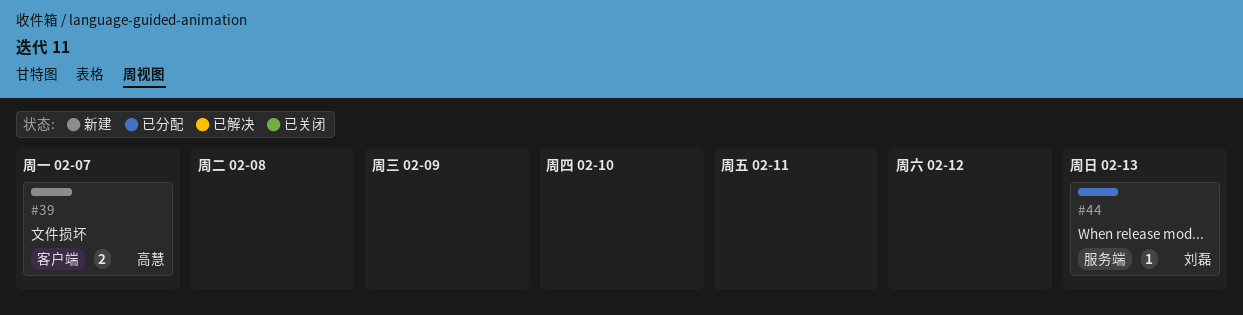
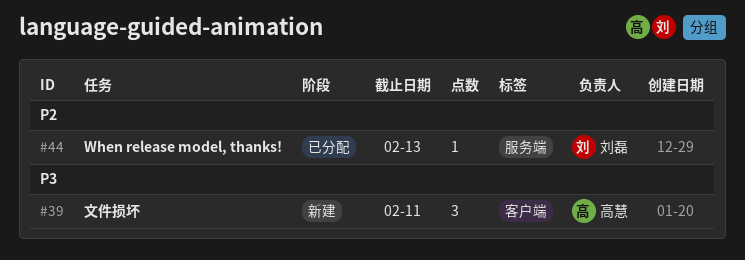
#39, estimate: 2 -> 3
#39, due: Feb 7 -> Feb 11

